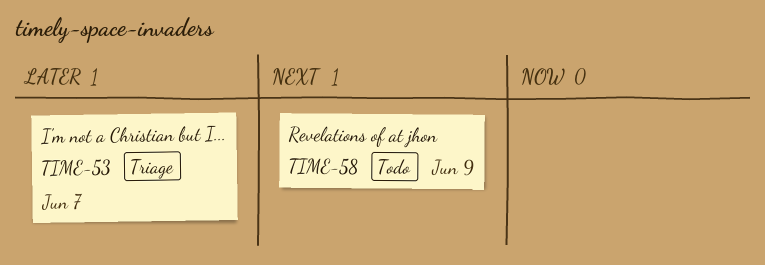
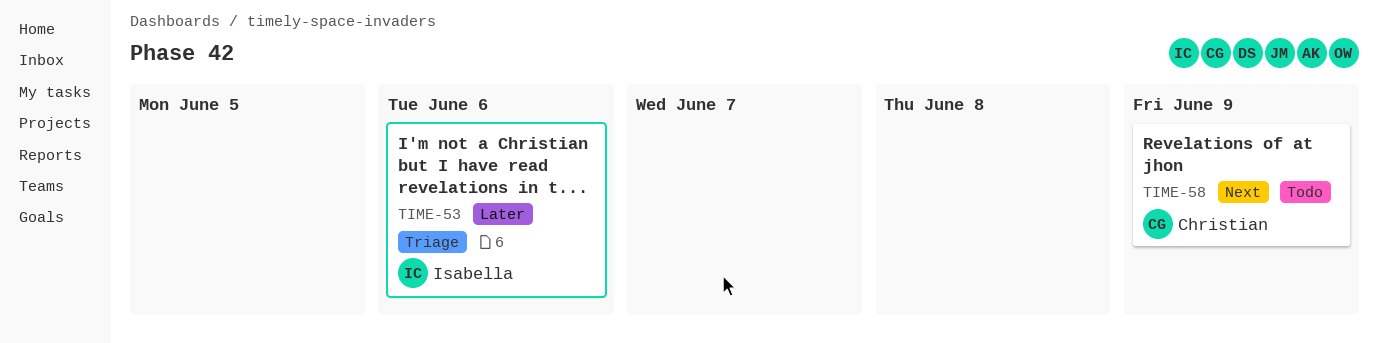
TIME-53, due: Jun 7 -> Jun 6

